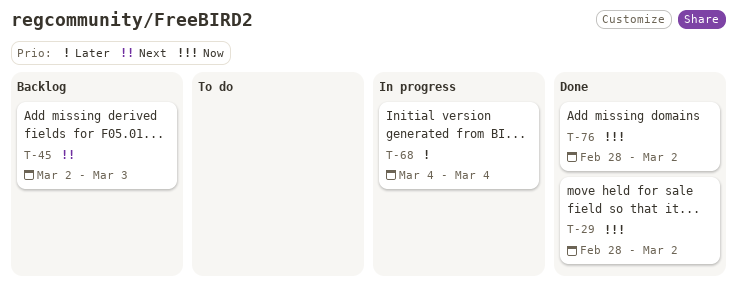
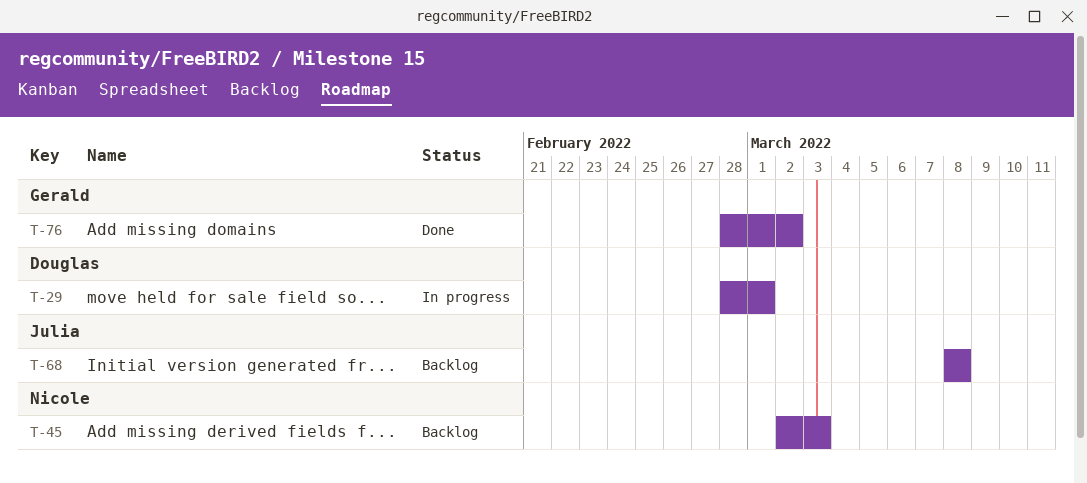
T-29, status: Done -> In progress
T-29, due: Mar 2 -> Mar 1
T-68, status: In progress -> Backlog
T-68, start: Mar 4 -> Mar 8
T-68, due: Mar 4 -> Mar 8

